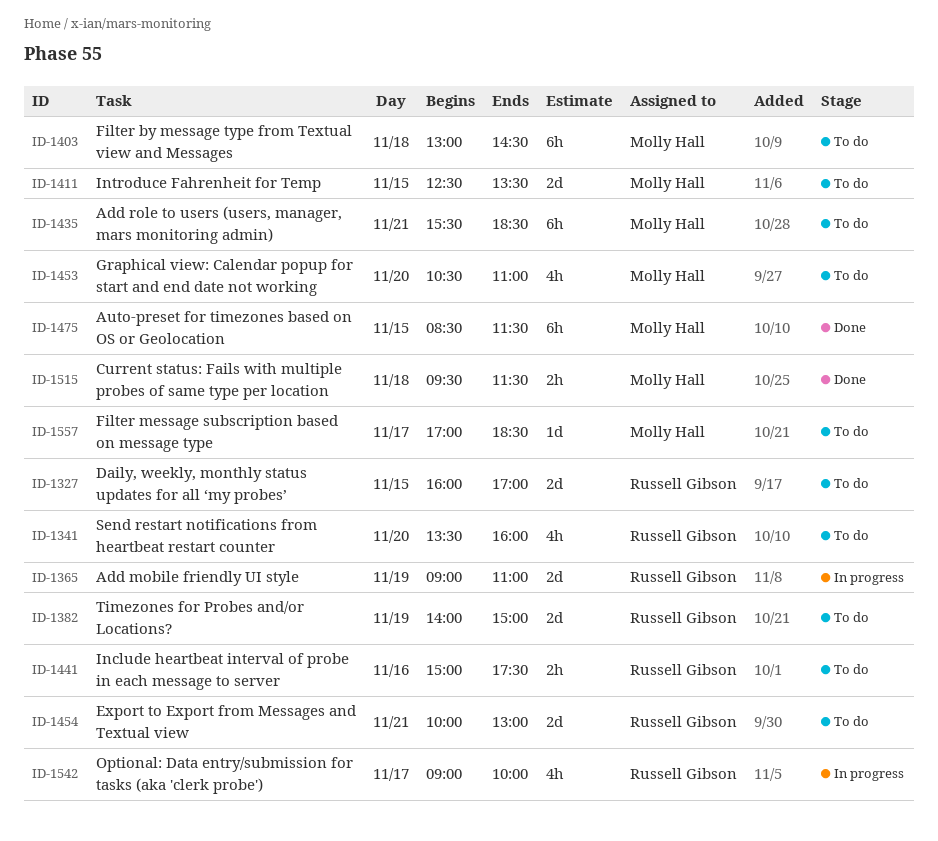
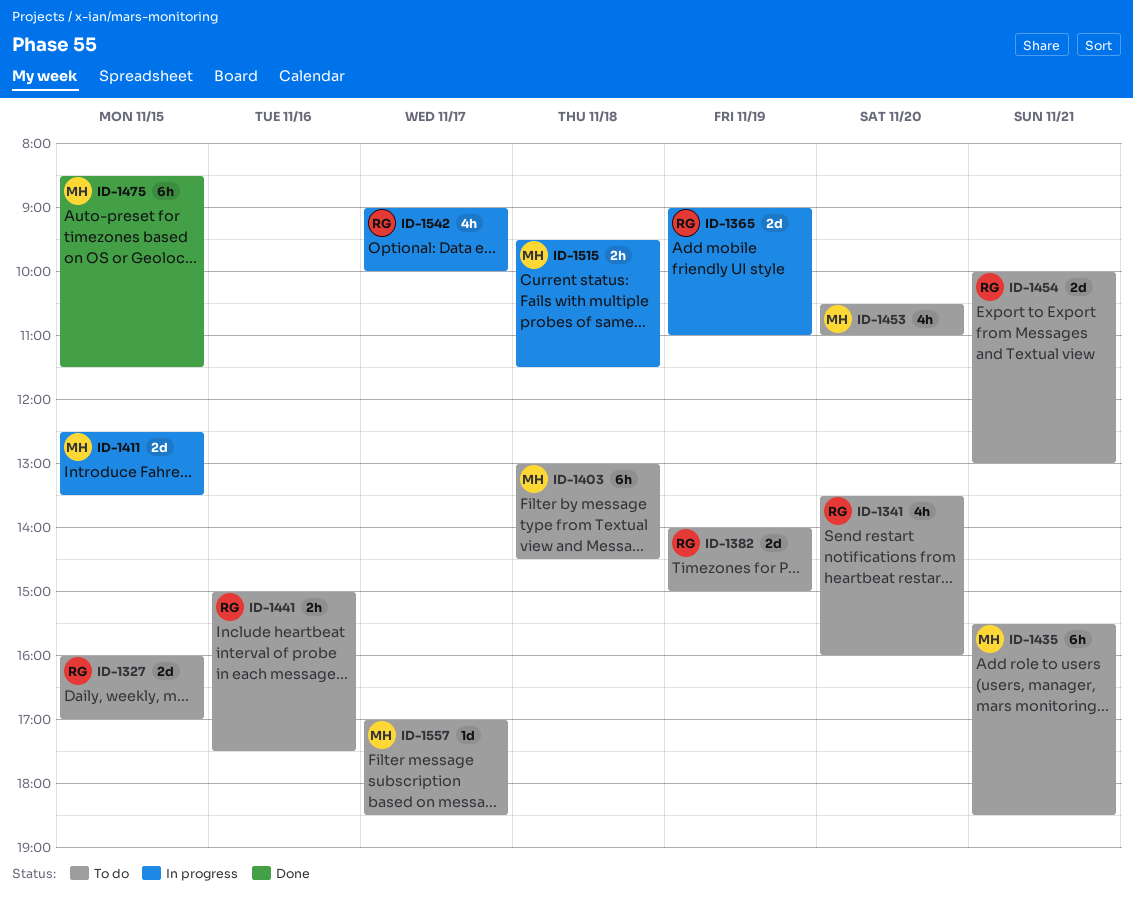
ID-1411, status: To do -> In progress
ID-1515, status: Done -> In progress

